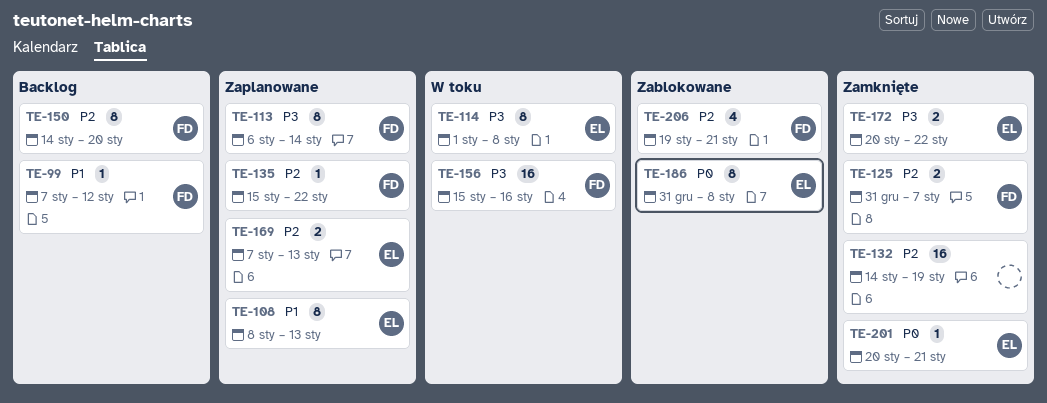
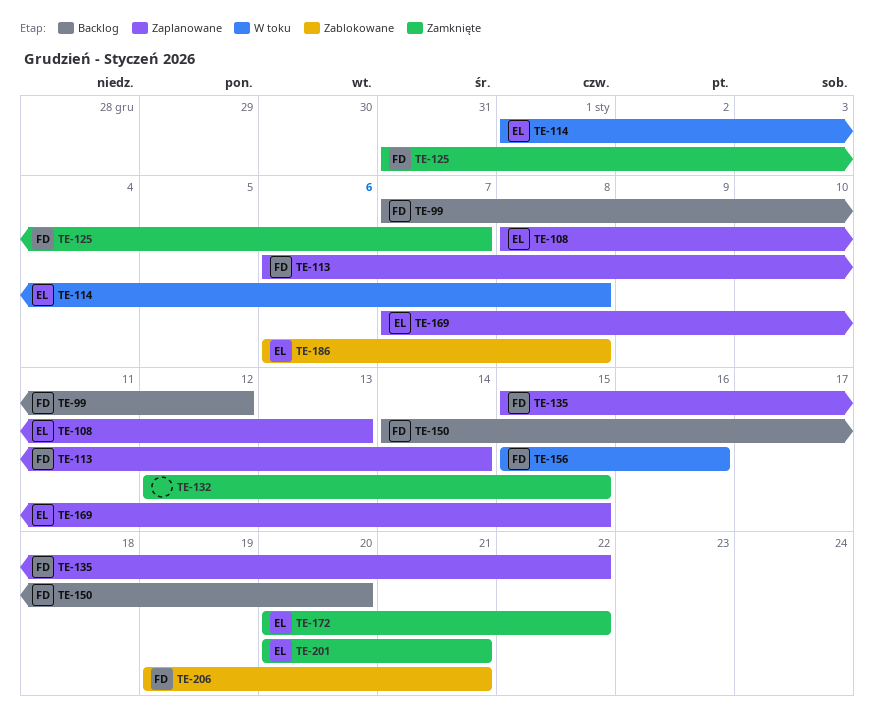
TE-132, start: Jan 14 -> Jan 12
TE-132, due: Jan 19 -> Jan 15
TE-169, due: Jan 13 -> Jan 15
TE-186, start: Dec 31 -> Jan 6

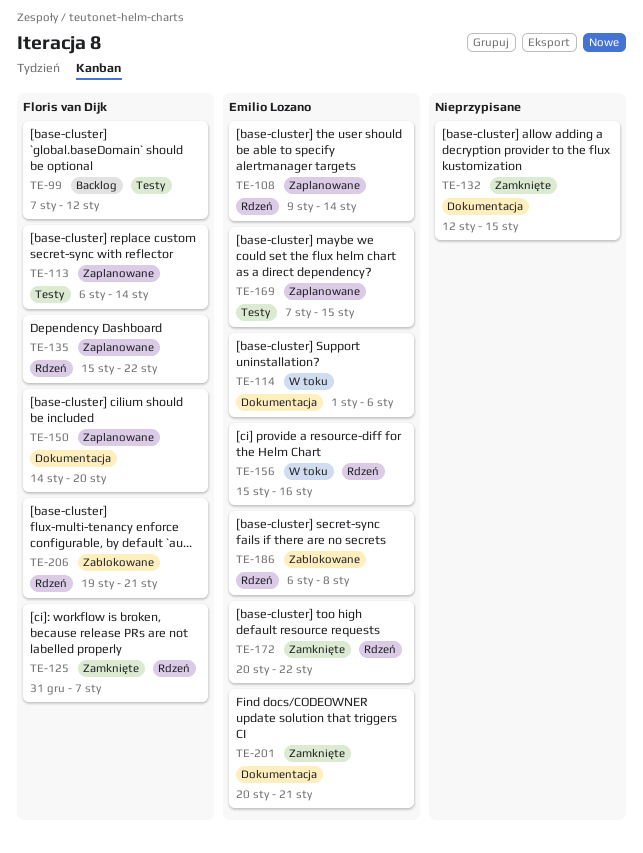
TE-108, start: Jan 8 -> Jan 9
TE-108, due: Jan 13 -> Jan 14
TE-114, due: Jan 8 -> Jan 6
TE-150, status: Backlog -> Zaplanowane
TE-156, owner: Floris van Dijk -> Emilio Lozano

